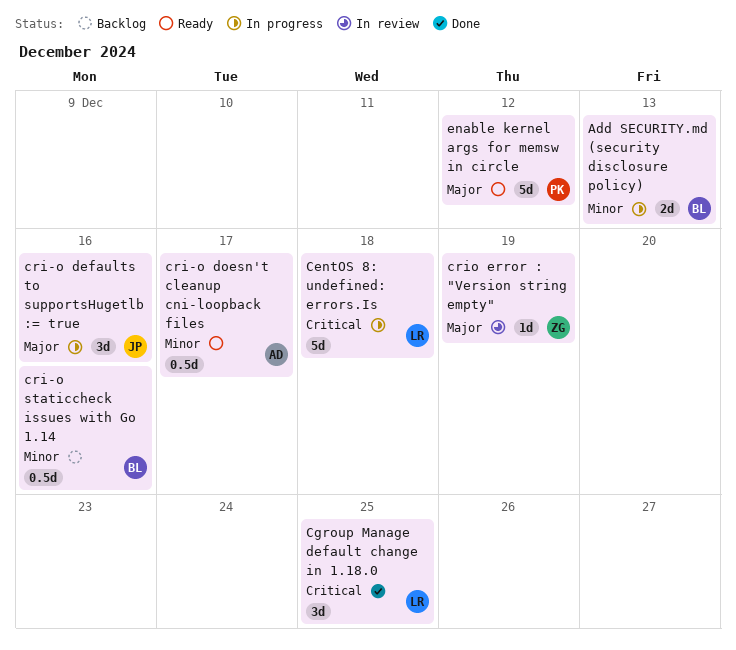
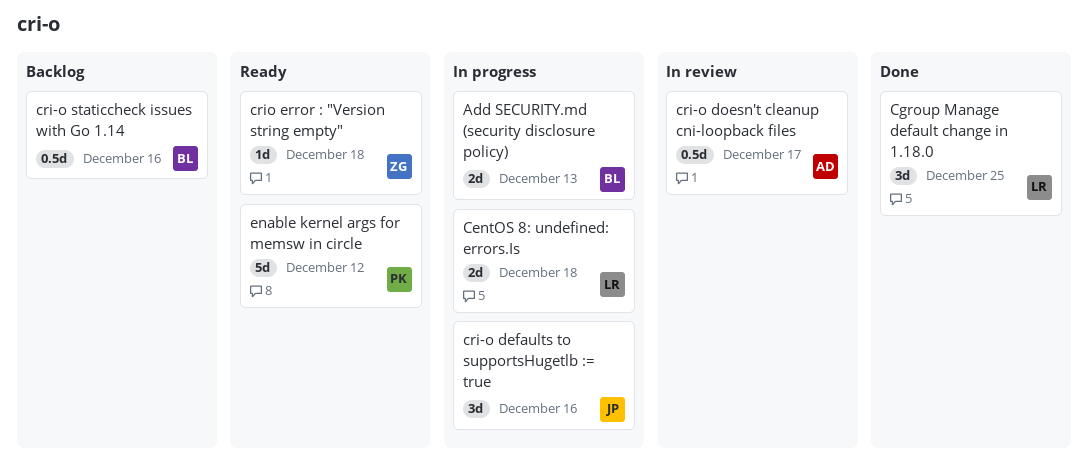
CentOS 8: undefined: errors.Is, estimate: 5d -> 2d
cri-o doesn't cleanup cni-loopback files, status: Ready -> In review
crio error : "Version string empty", status: In review -> Ready
crio error : "Version string empty", due: Dec 19 -> Dec 18

